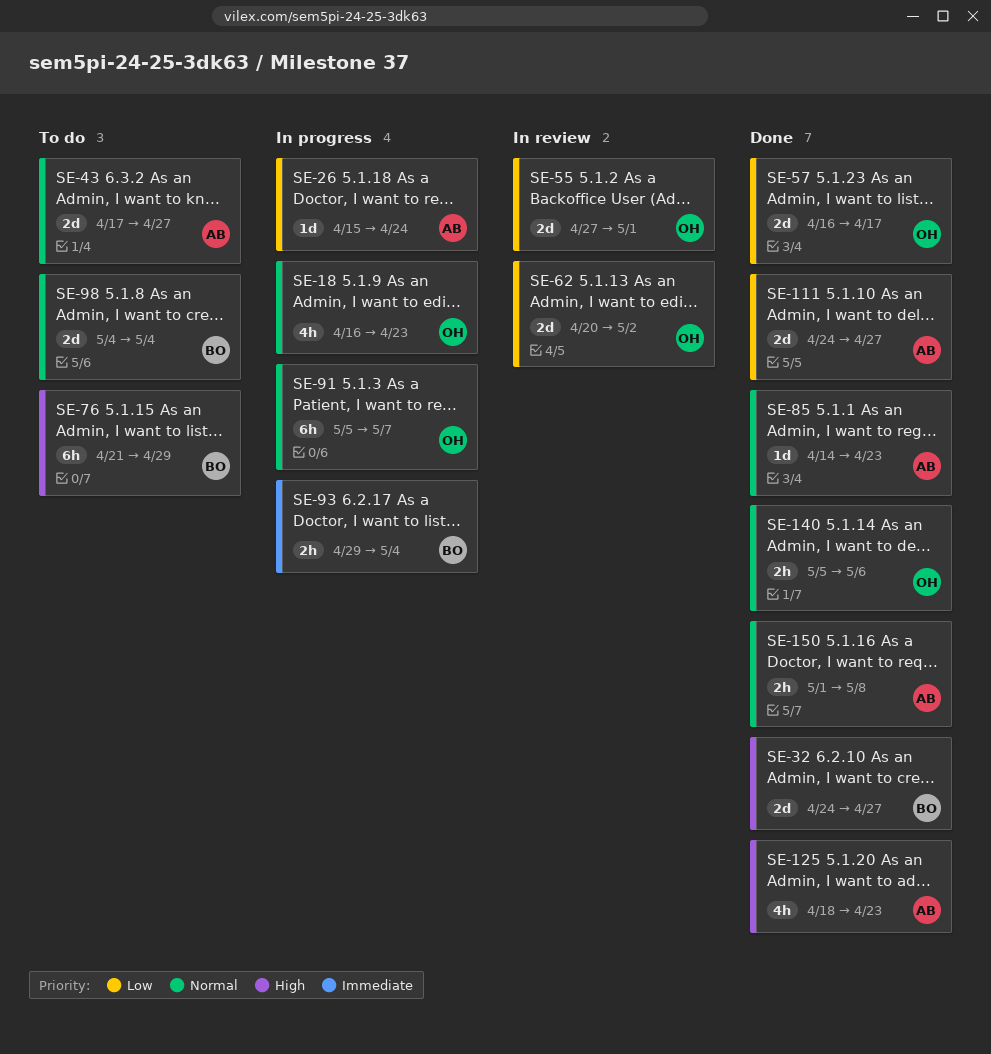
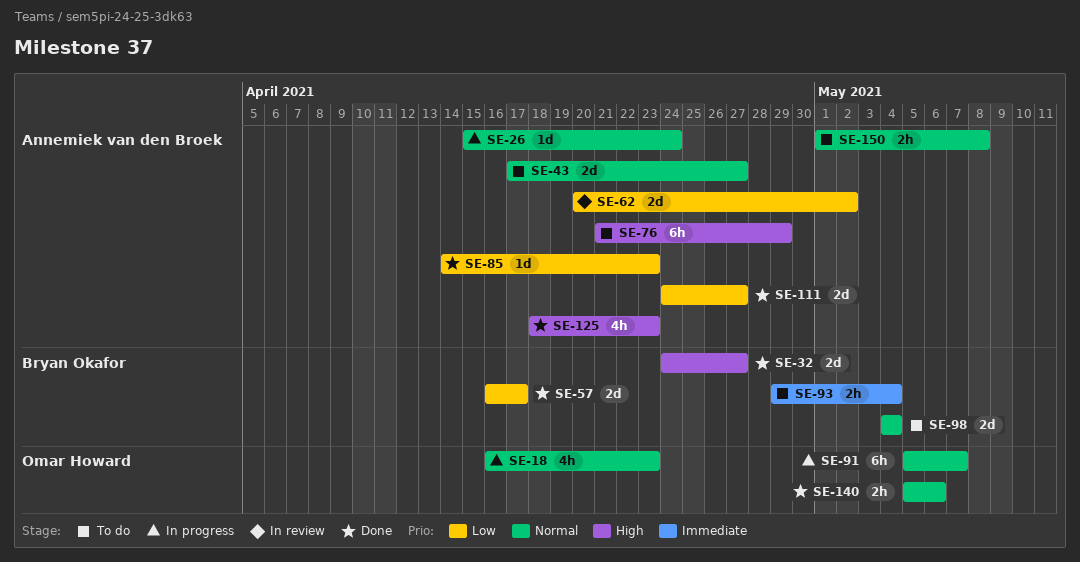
SE-26, priority: Low -> Normal
SE-55: present -> none
SE-57, owner: Omar Howard -> Bryan Okafor
SE-62, owner: Omar Howard -> Annemiek van den Broek
SE-76, owner: Bryan Okafor -> Annemiek van den Broek
SE-85, priority: Normal -> Low
SE-93, status: In progress -> To do
SE-150, status: Done -> To do

